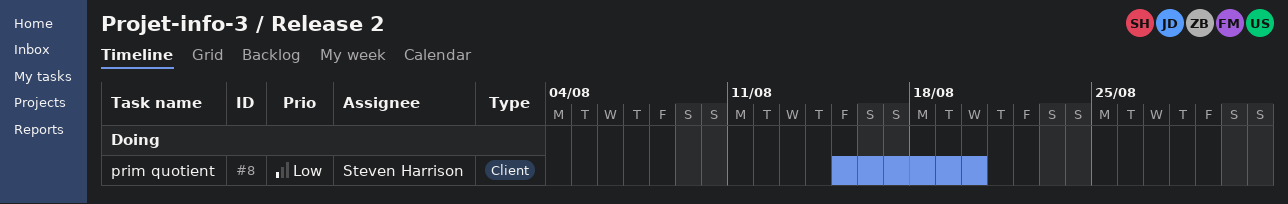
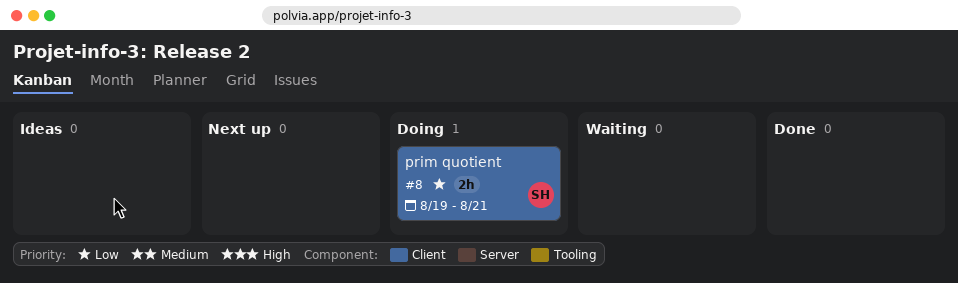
#8, start: Aug 15 -> Aug 19
#8, due: Aug 20 -> Aug 21

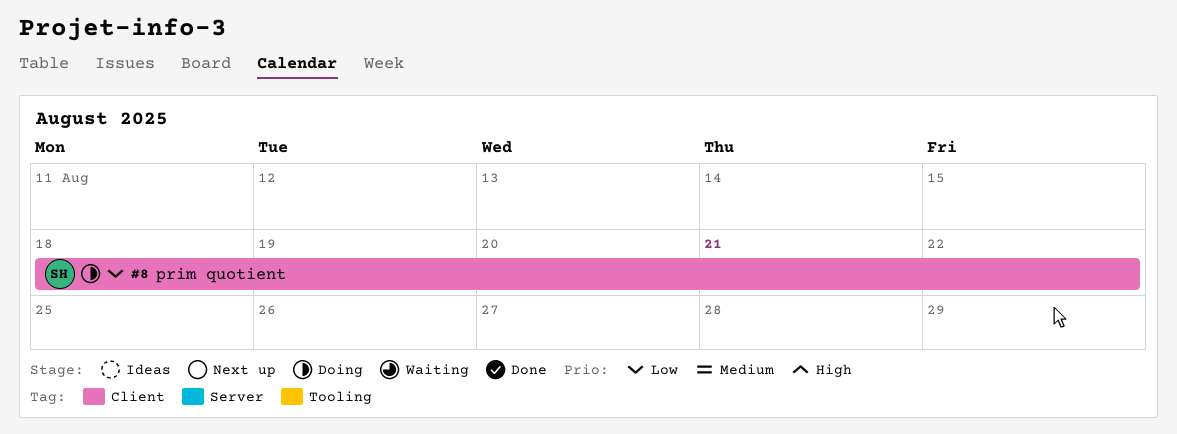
#8, start: Aug 19 -> Aug 18
#8, due: Aug 21 -> Aug 22

